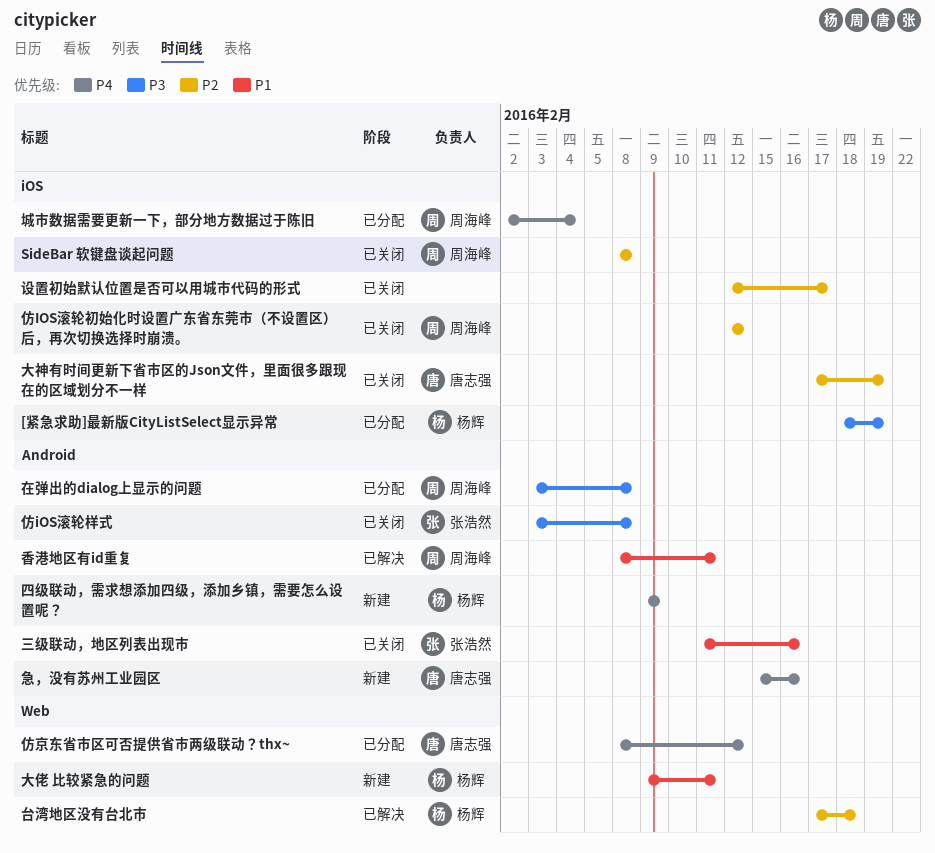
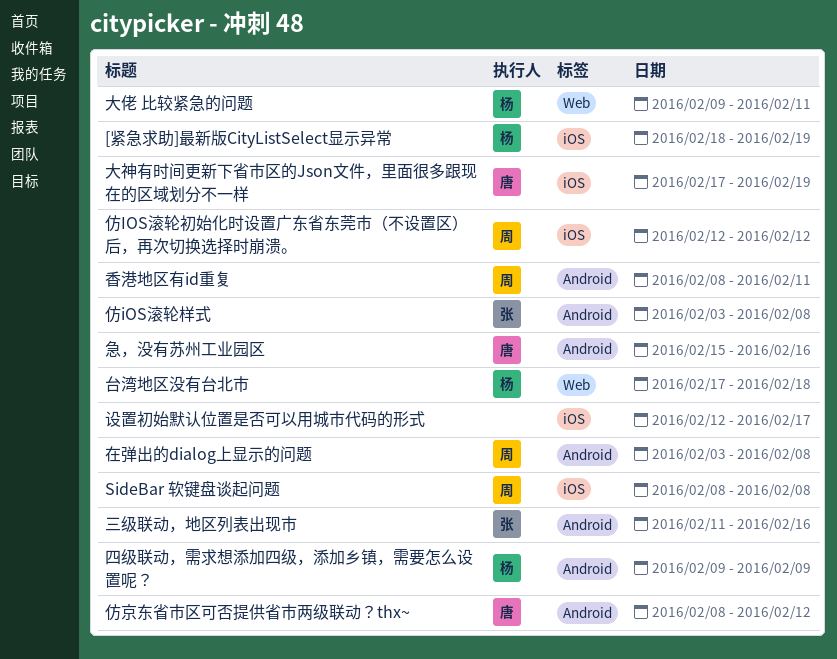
仿京东省市区可否提供省市两级联动？thx~, label: Web -> Android
城市数据需要更新一下，部分地方数据过于陈旧: present -> none

